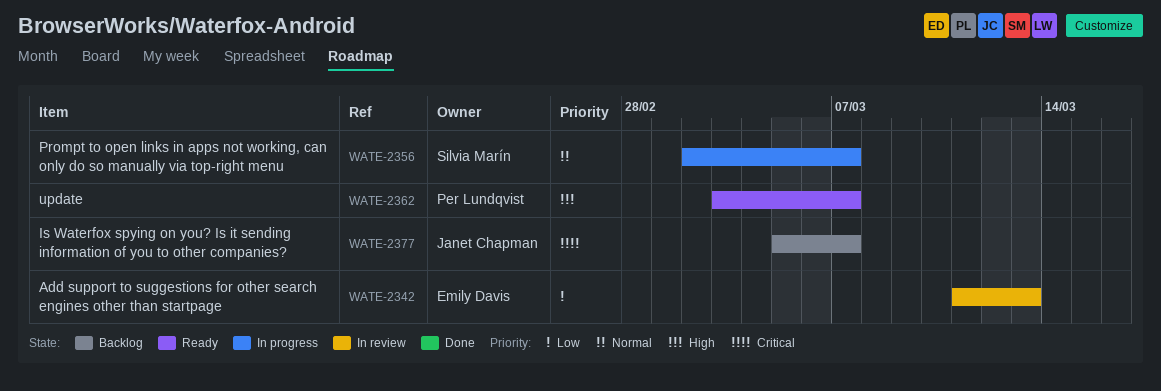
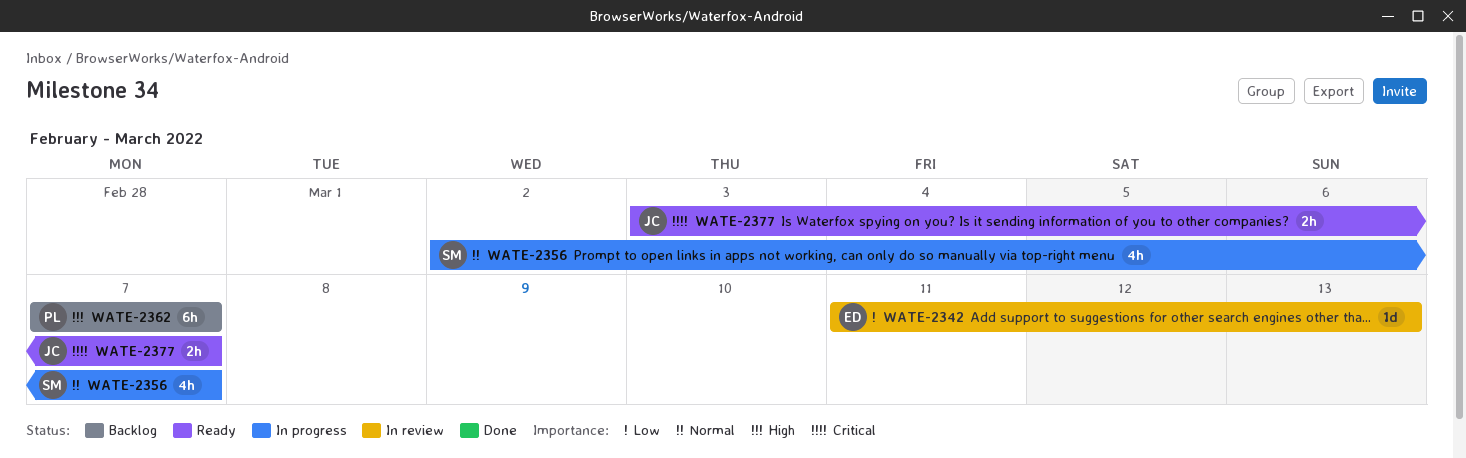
WATE-2362, status: Ready -> Backlog
WATE-2362, start: Mar 3 -> Mar 7
WATE-2377, status: Backlog -> Ready
WATE-2377, start: Mar 5 -> Mar 3

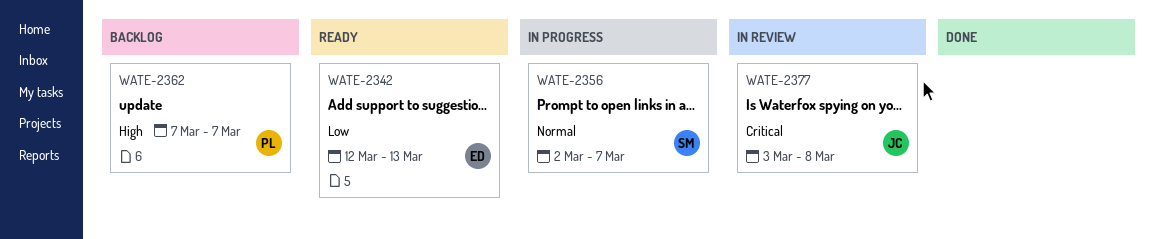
WATE-2342, status: In review -> Ready
WATE-2342, start: Mar 11 -> Mar 12
WATE-2377, status: Ready -> In review
WATE-2377, due: Mar 7 -> Mar 8

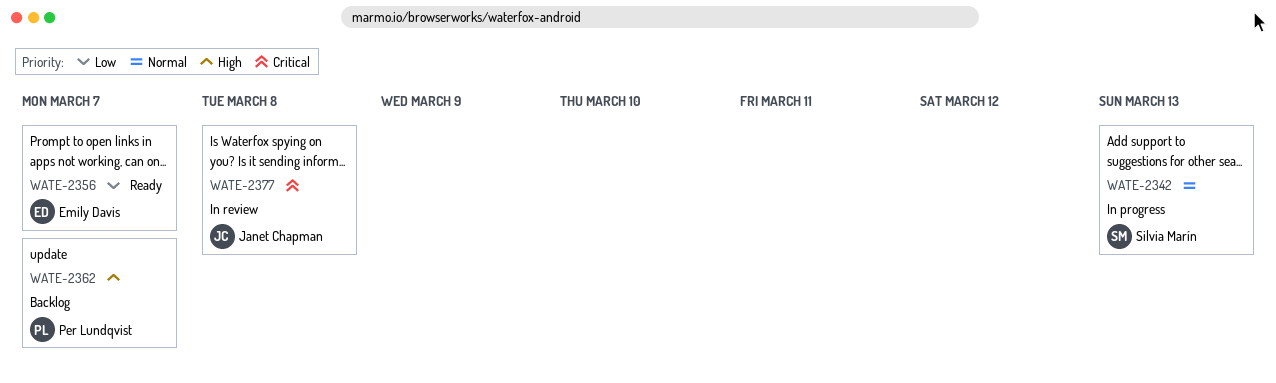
WATE-2342, status: Ready -> In progress
WATE-2342, owner: Emily Davis -> Silvia Marín
WATE-2342, priority: Low -> Normal
WATE-2356, status: In progress -> Ready
WATE-2356, owner: Silvia Marín -> Emily Davis
WATE-2356, priority: Normal -> Low

